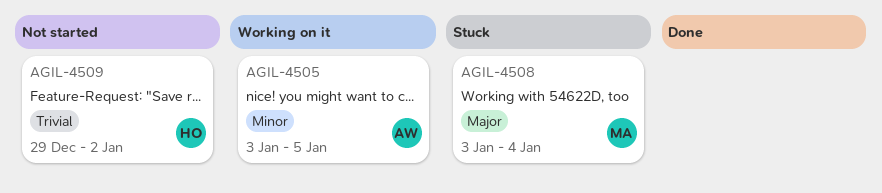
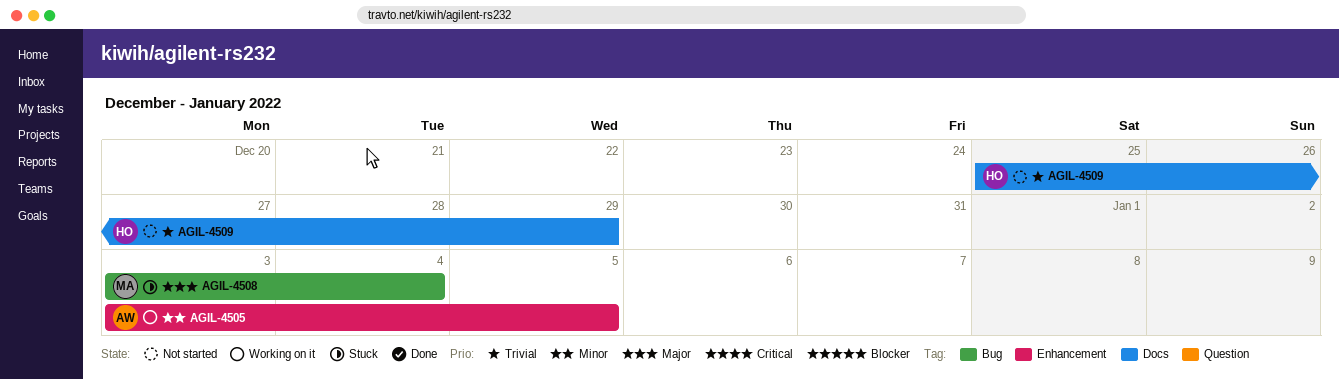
AGIL-4509, start: Dec 29 -> Dec 25
AGIL-4509, due: Jan 2 -> Dec 29

